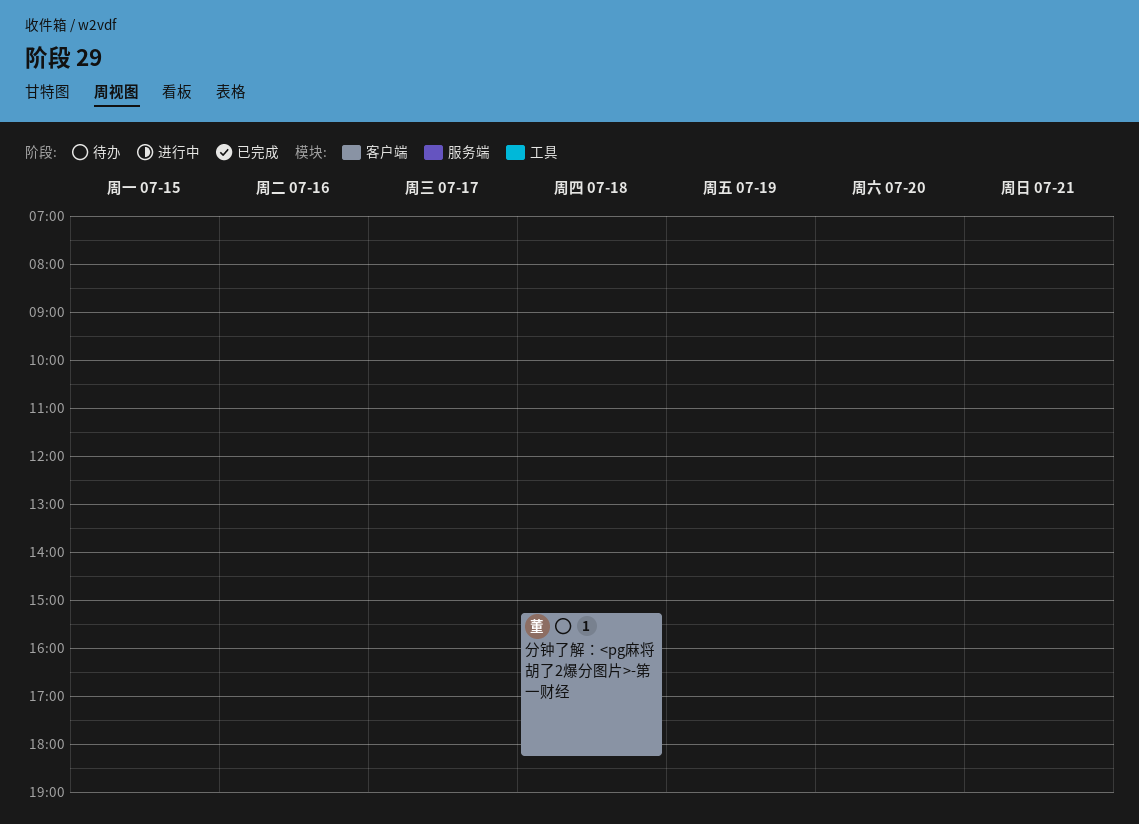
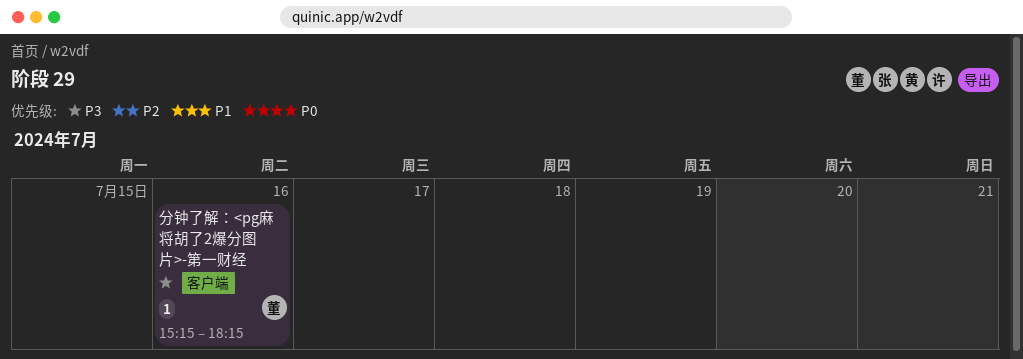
分钟了解：<pg麻将胡了2爆分图片>-第一财经, day: Jul 18 -> Jul 16

